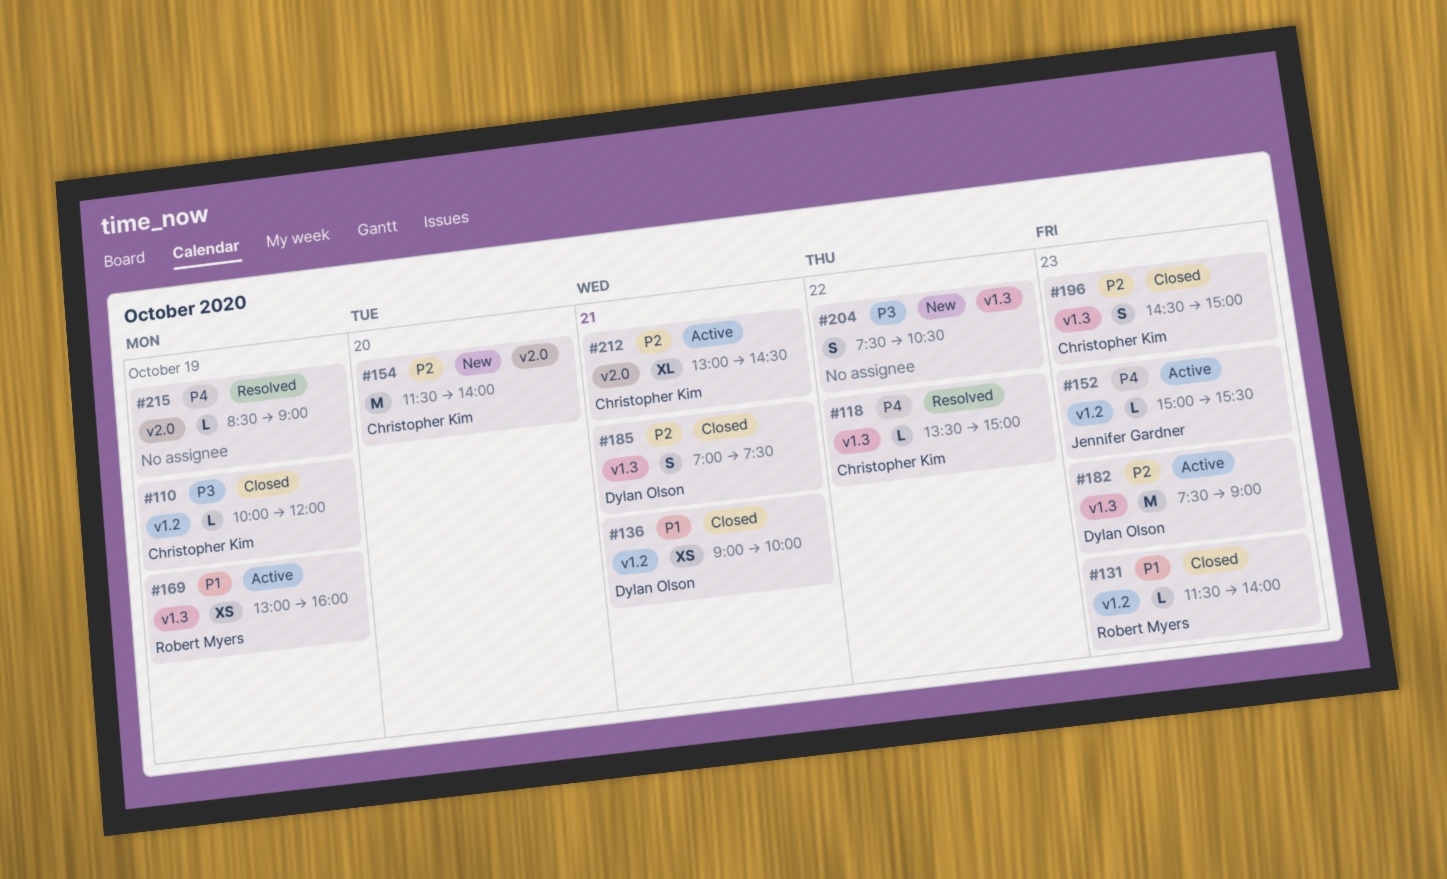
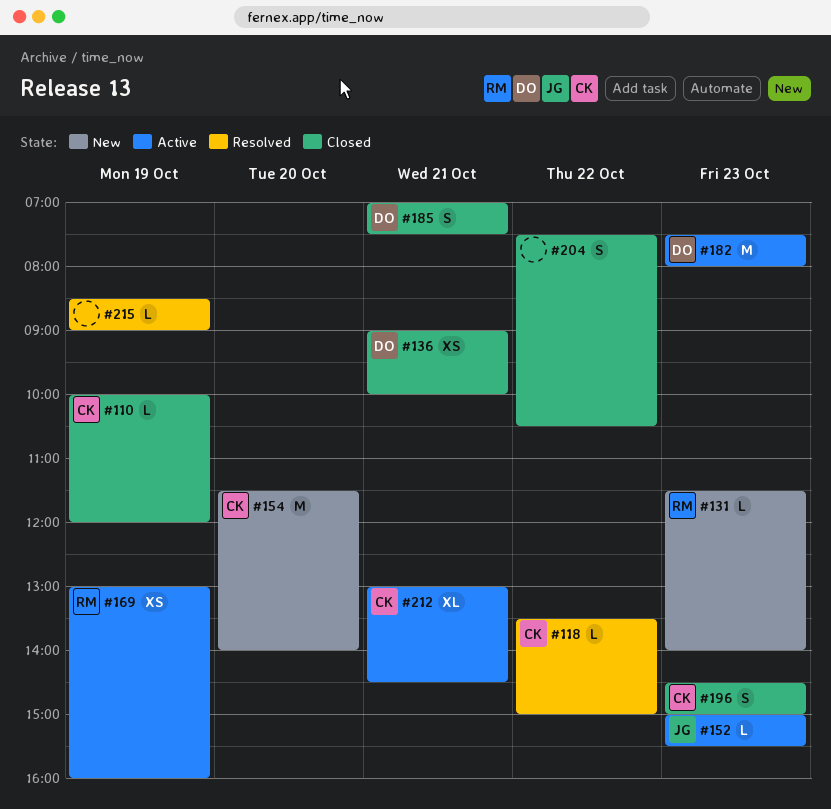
#131, status: Closed -> New
#182, ends: 09:00 -> 08:00
#204, status: New -> Closed

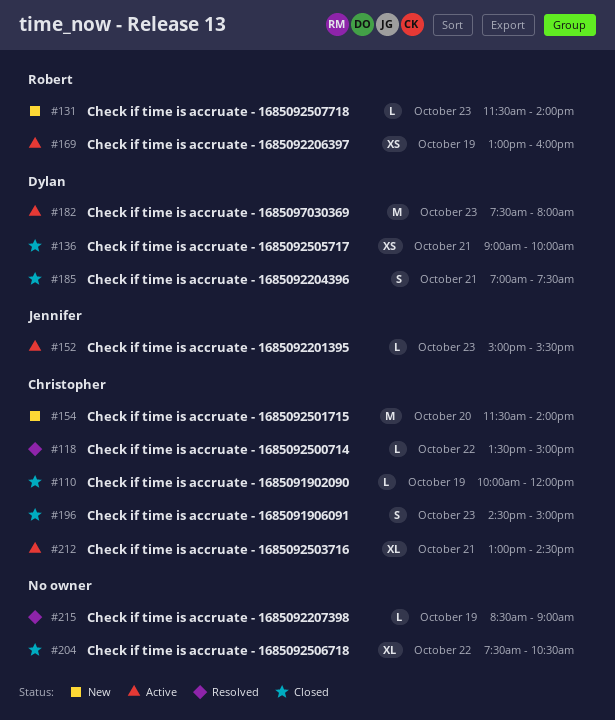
#204, estimate: S -> XL

